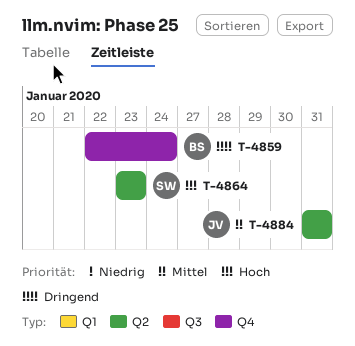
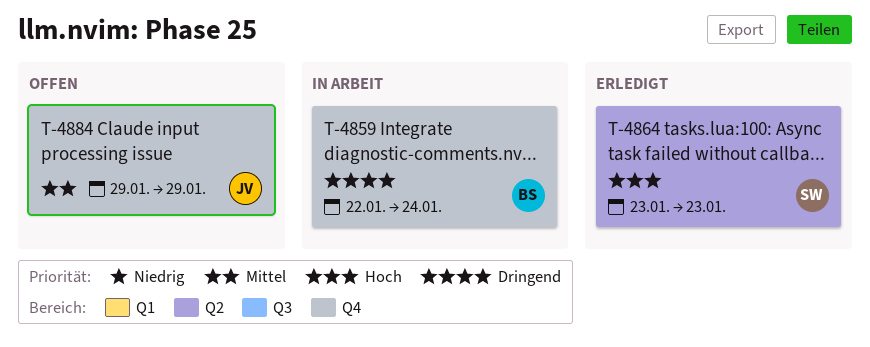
T-4884, label: Q2 -> Q4
T-4884, start: Jan 31 -> Jan 29
T-4884, due: Jan 31 -> Jan 29

